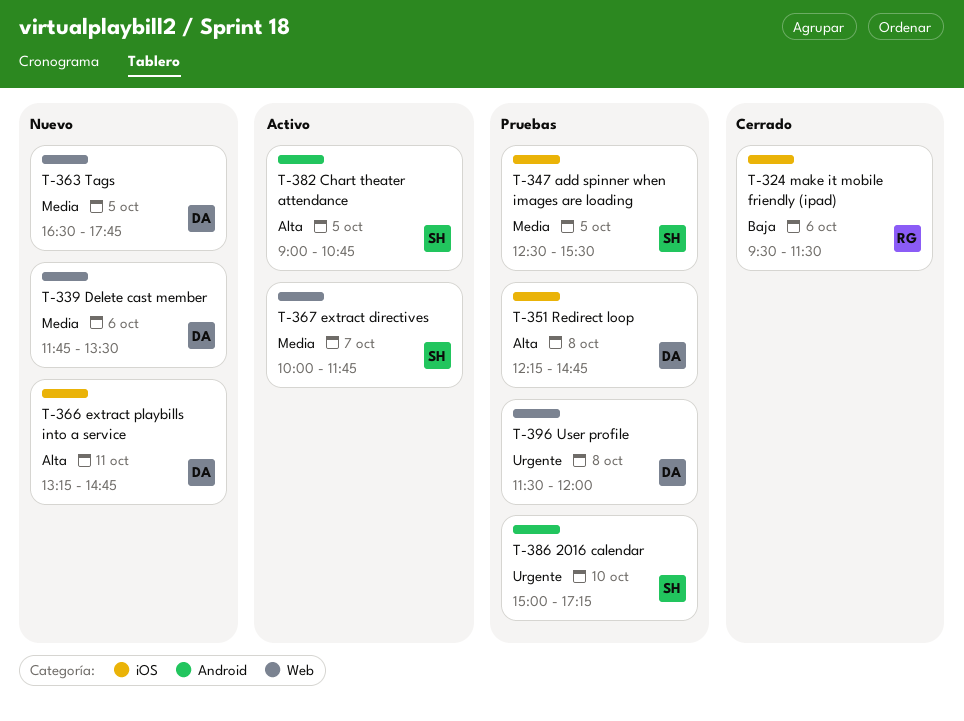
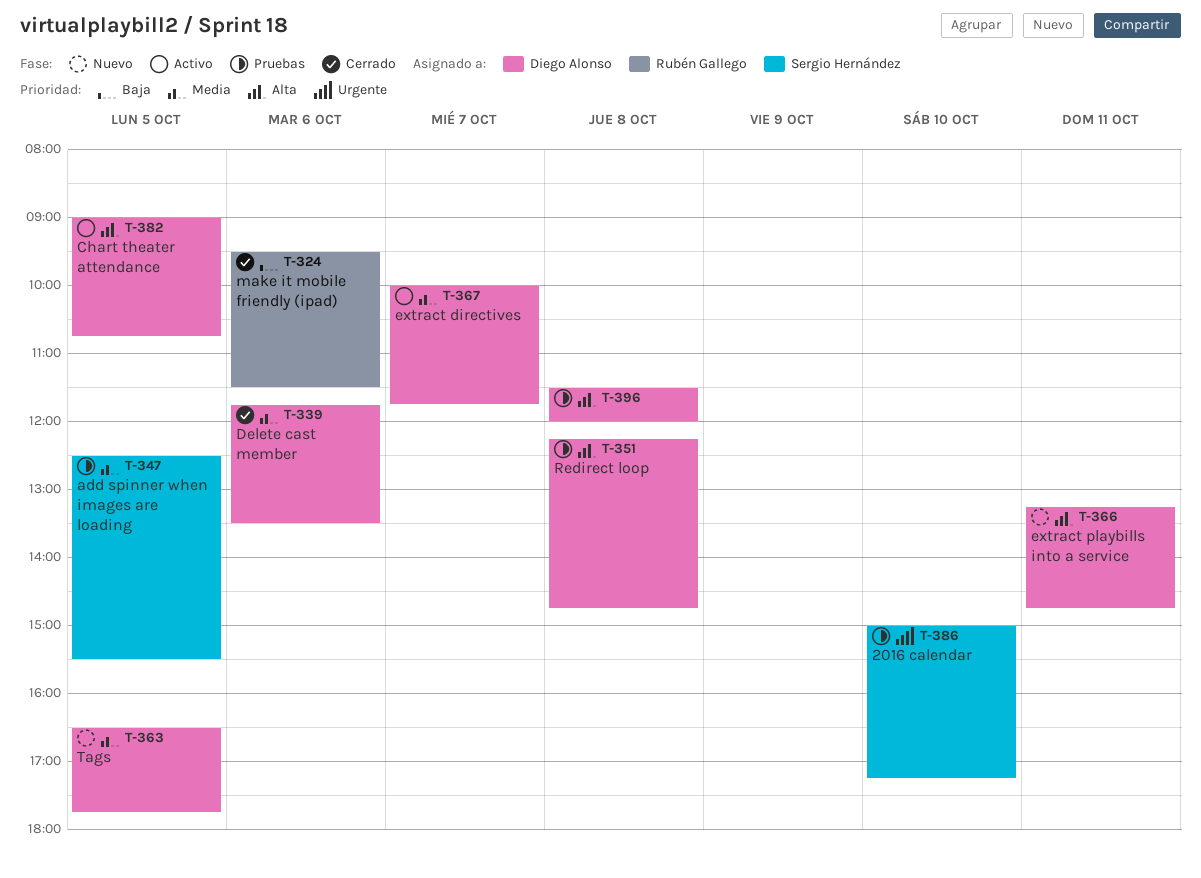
T-339, status: Nuevo -> Cerrado
T-367, owner: Sergio Hernández -> Diego Alonso
T-382, owner: Sergio Hernández -> Diego Alonso
T-396, priority: Urgente -> Alta

